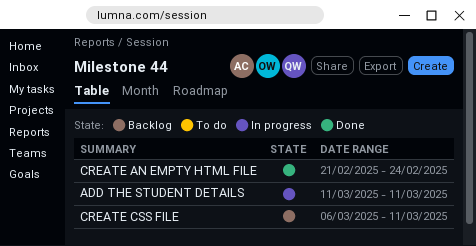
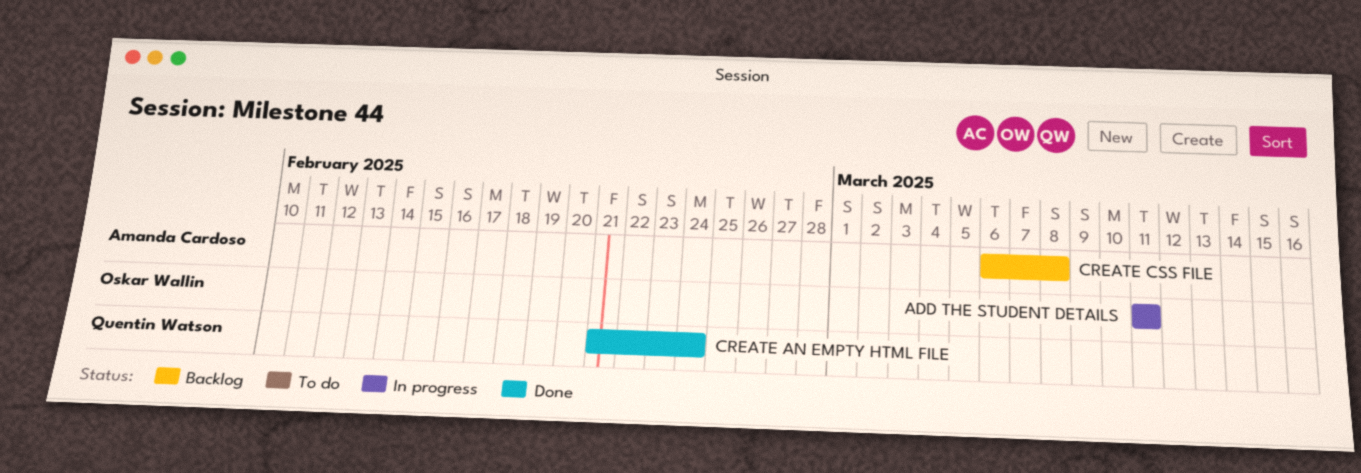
CREATE CSS FILE, due: Mar 11 -> Mar 8

